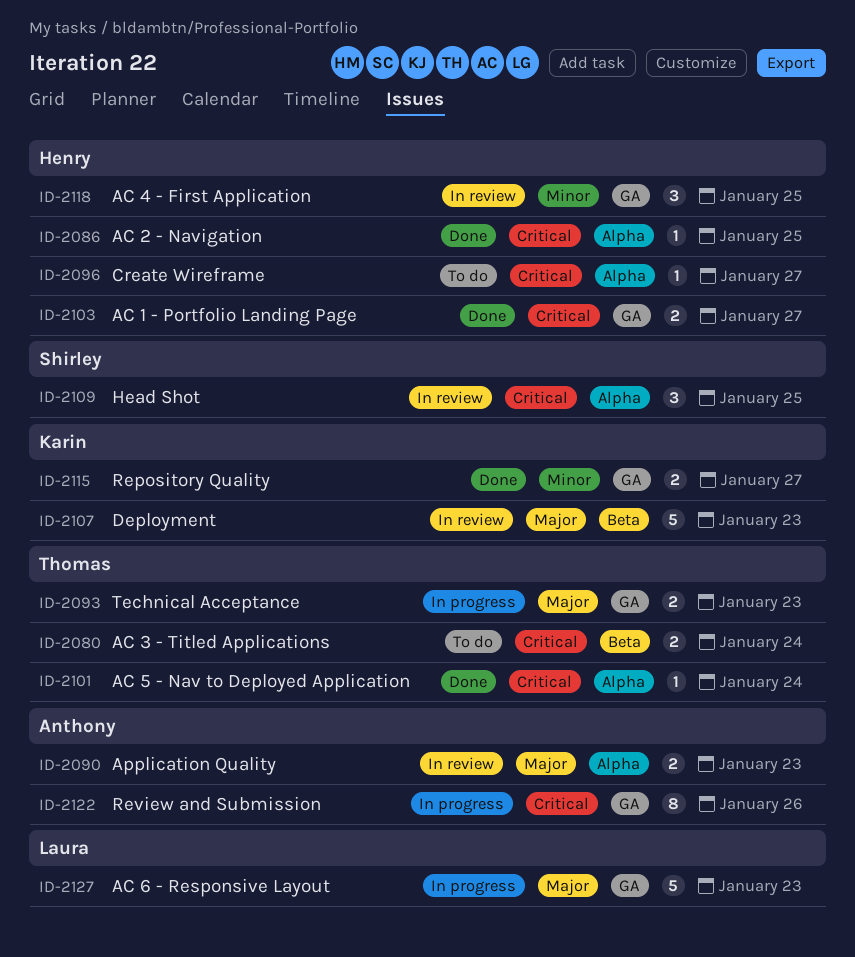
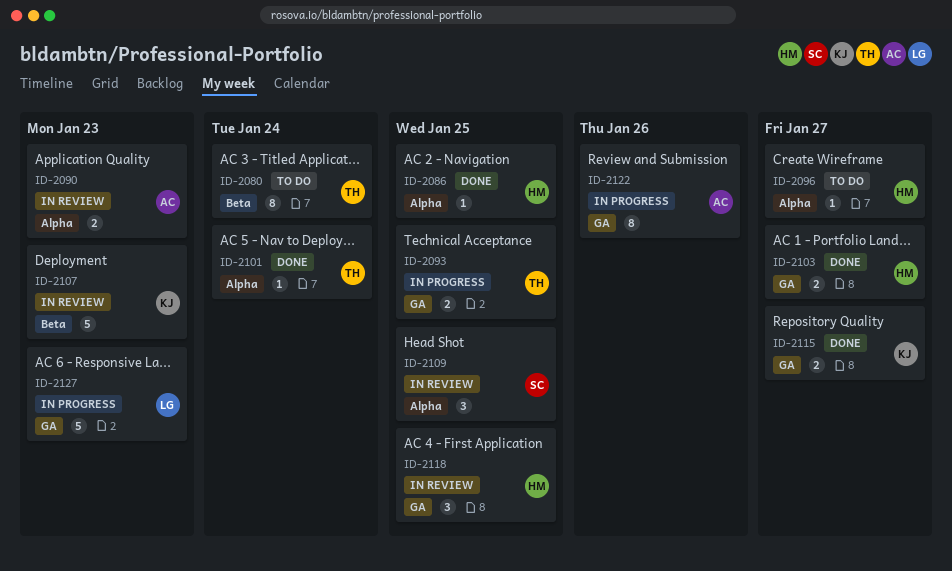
ID-2080, estimate: 2 -> 8
ID-2093, due: Jan 23 -> Jan 25

